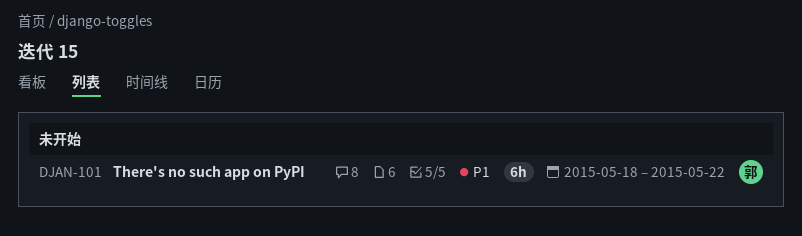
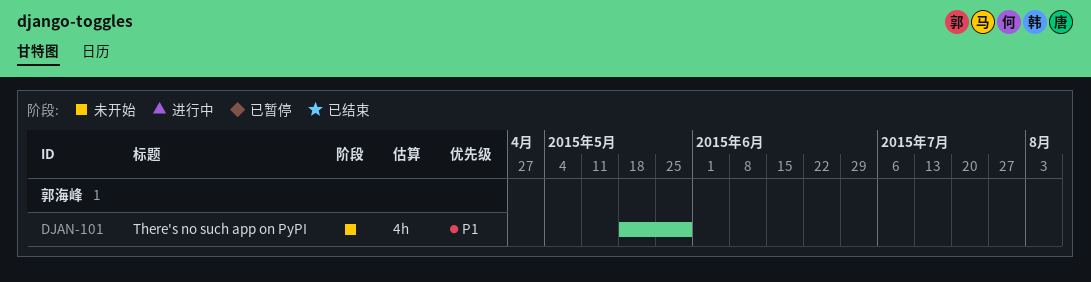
DJAN-101, estimate: 6h -> 4h
DJAN-101, due: May 22 -> May 29

